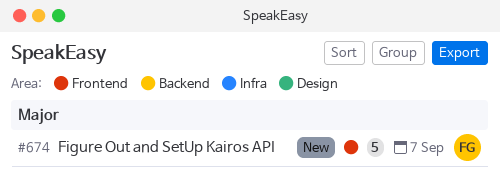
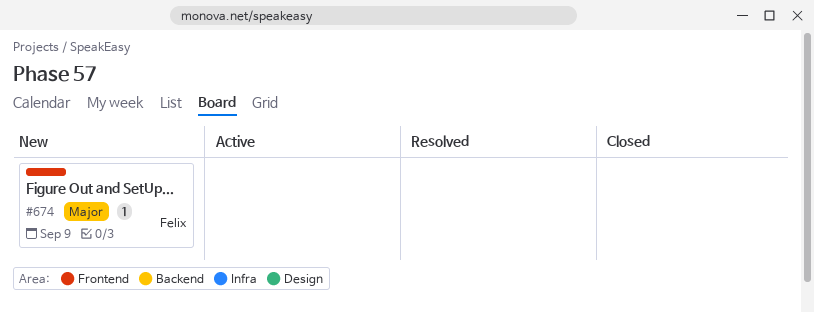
#674, estimate: 5 -> 1
#674, due: Sep 7 -> Sep 9

